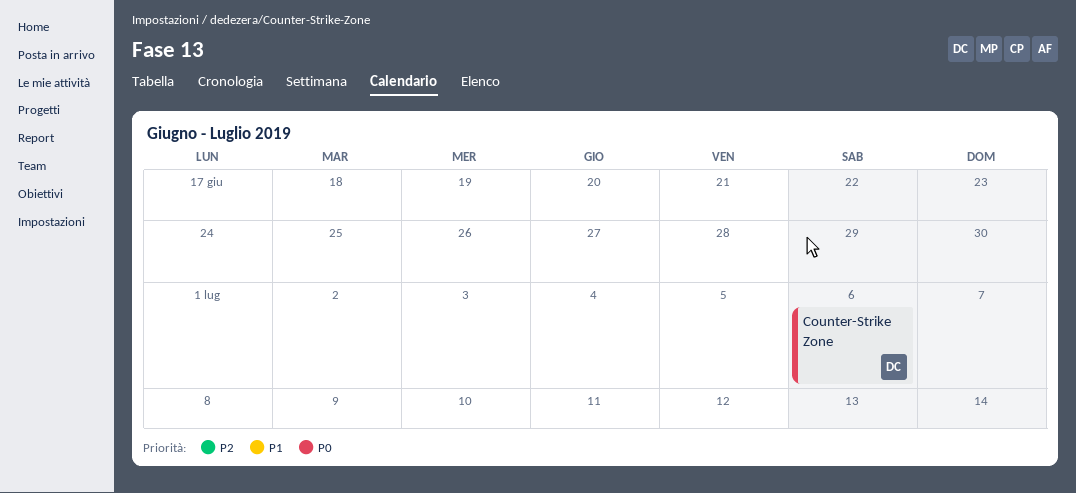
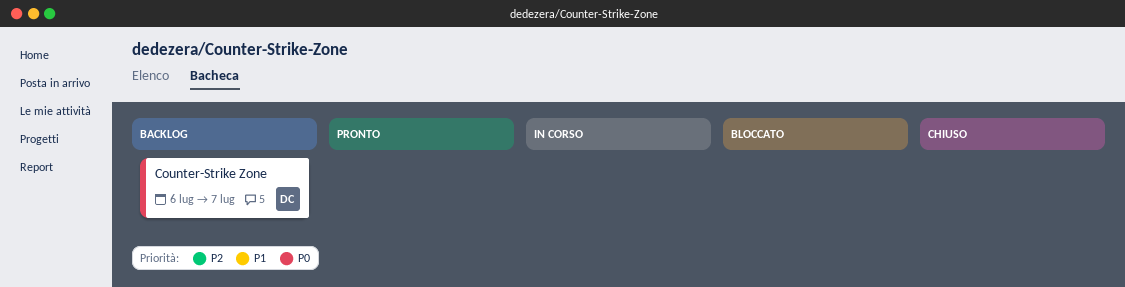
Counter-Strike Zone, due: Jul 6 -> Jul 7

